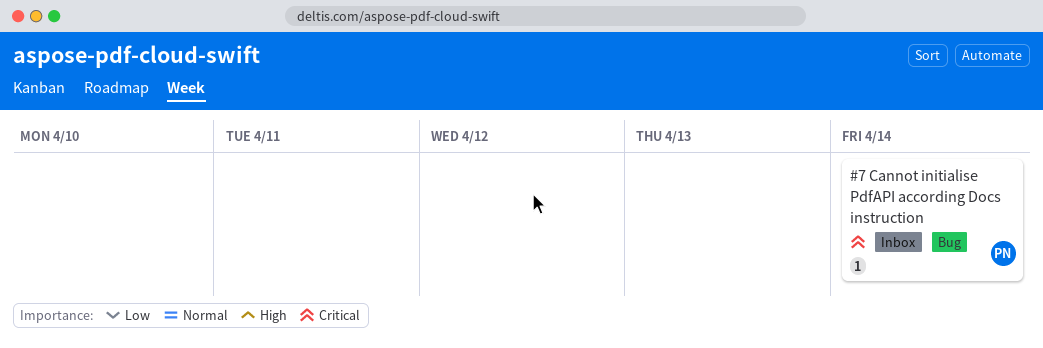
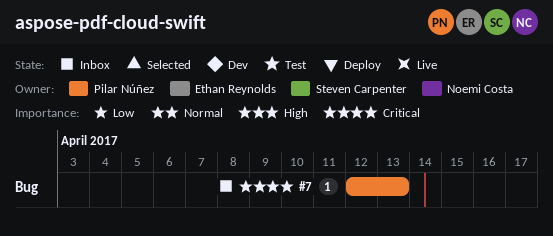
#7, due: Apr 14 -> Apr 13

